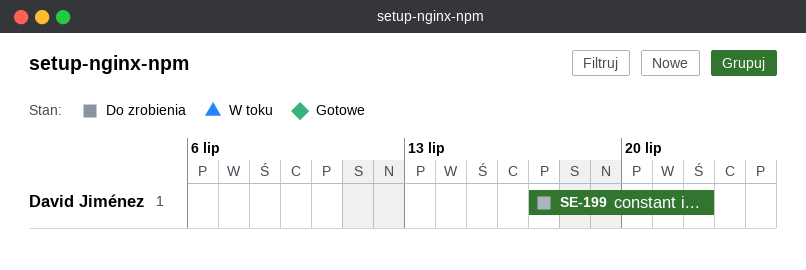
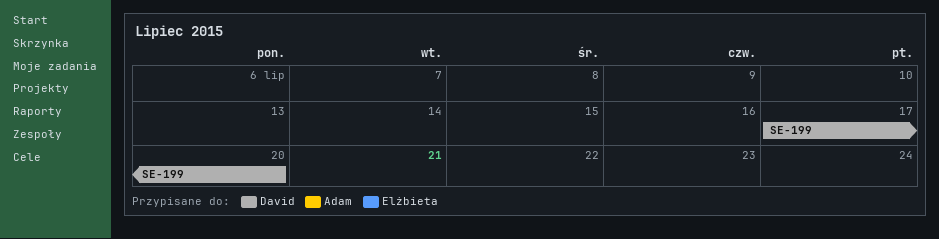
SE-199, due: Jul 22 -> Jul 20

